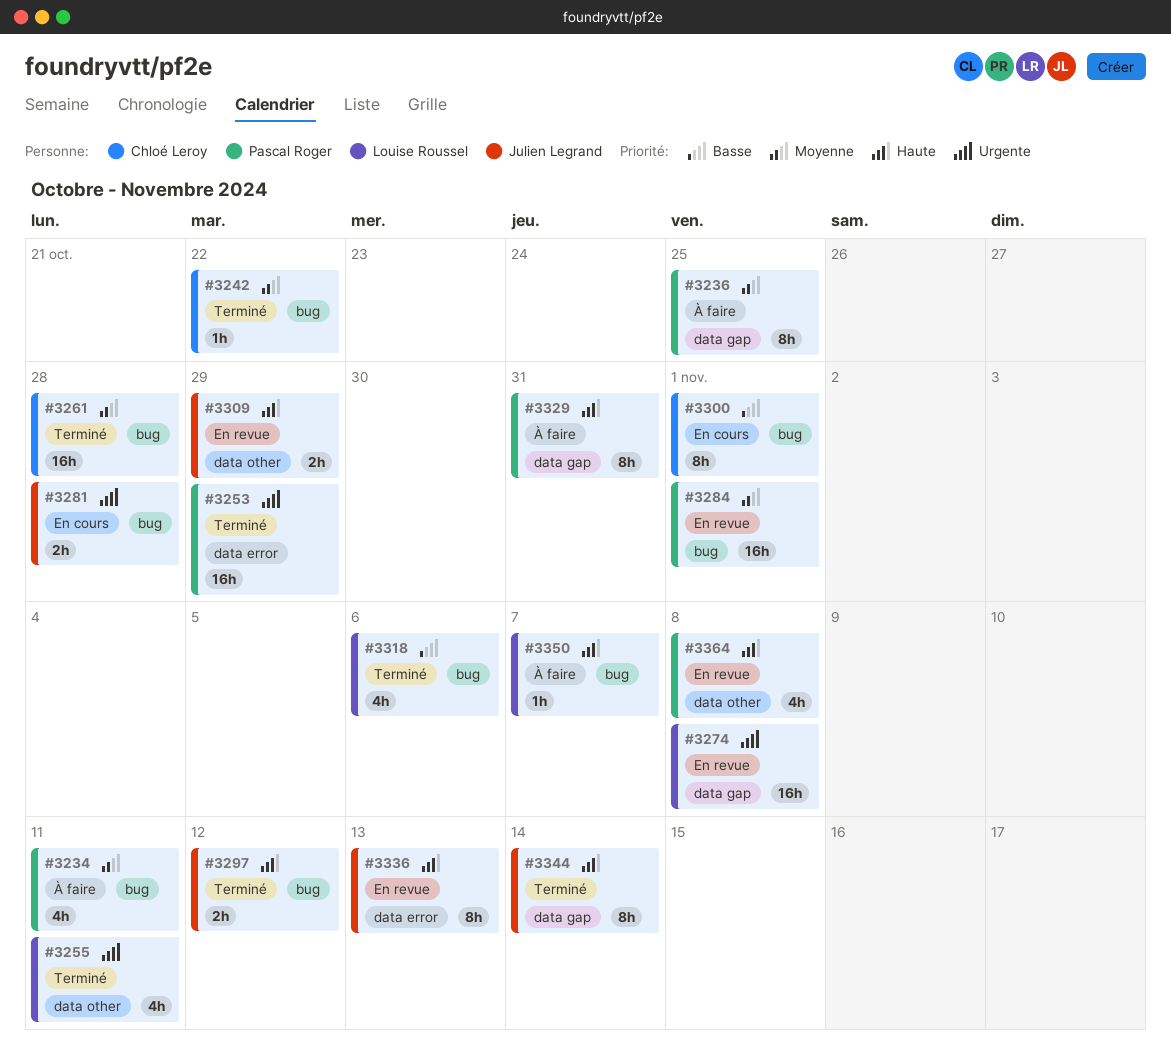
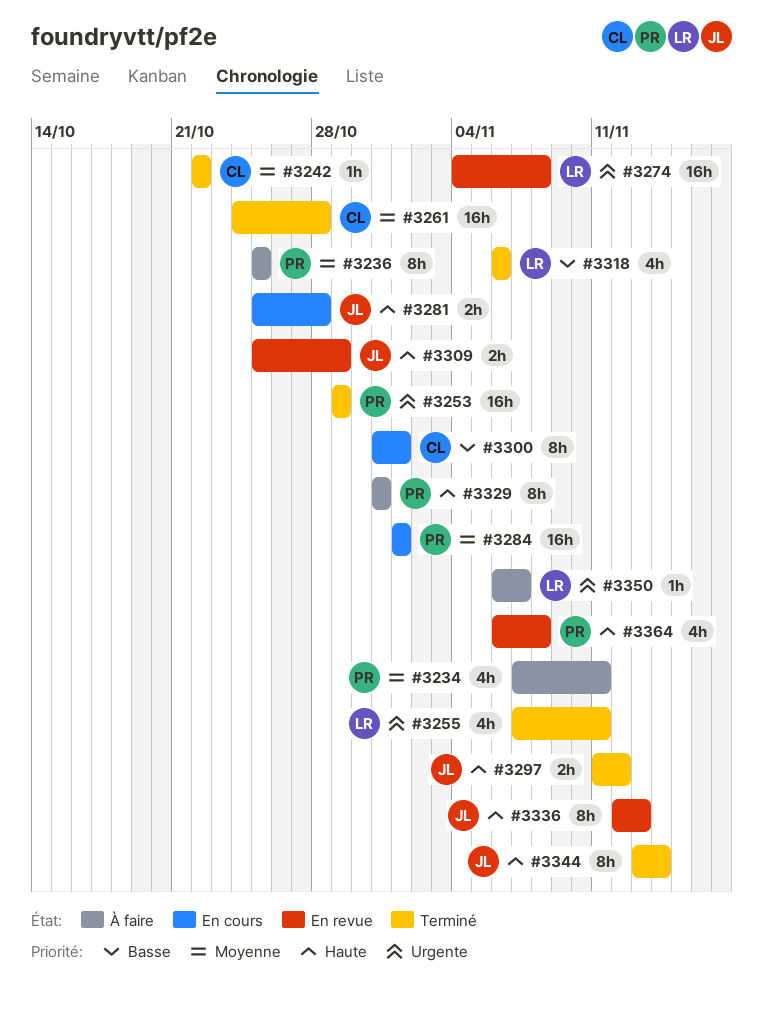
#3281, priority: Urgente -> Haute
#3284, status: En revue -> En cours
#3350, priority: Haute -> Urgente

